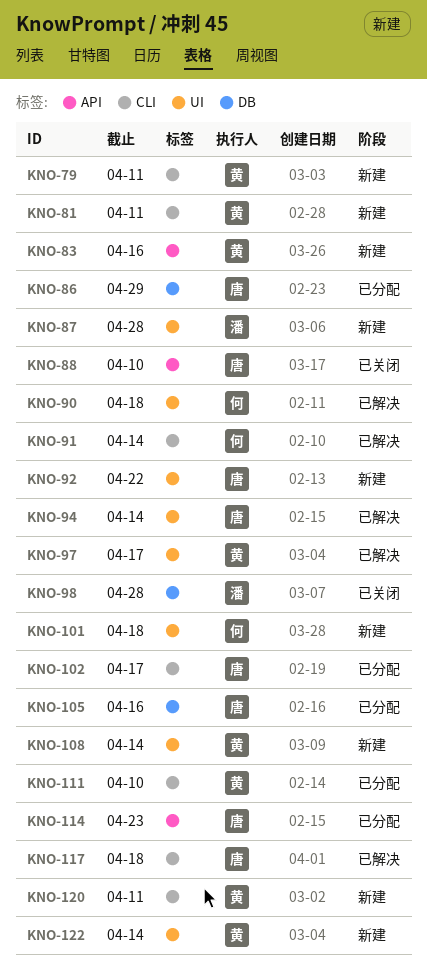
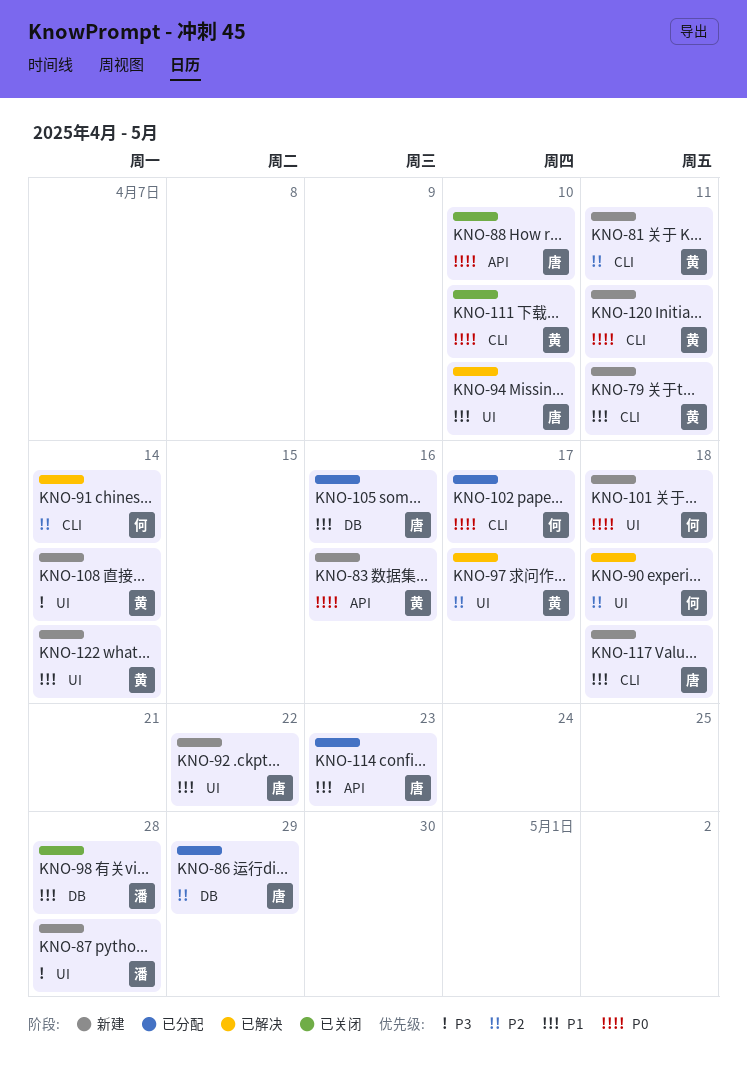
KNO-94, due: Apr 14 -> Apr 10
KNO-102, owner: 唐 -> 何
KNO-111, status: 已分配 -> 已关闭
KNO-117, status: 已解决 -> 新建

